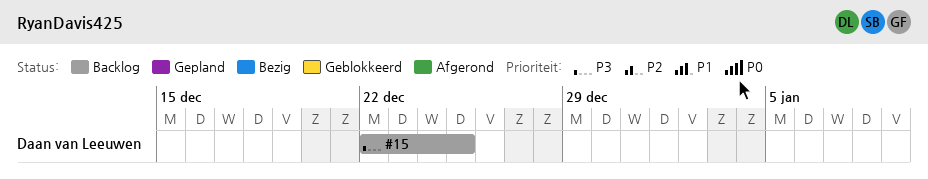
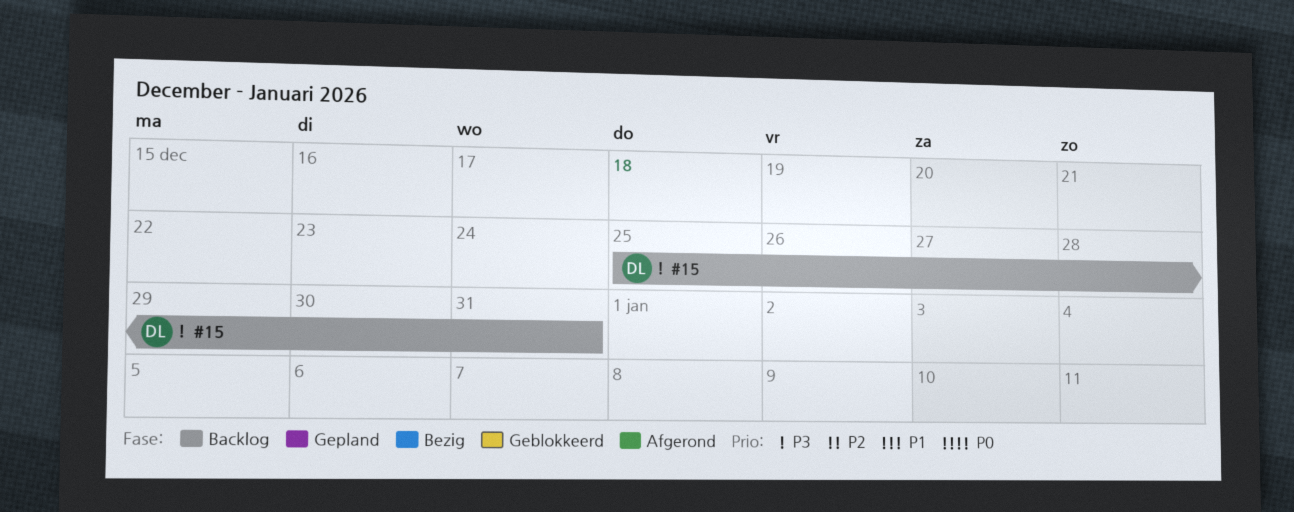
#15, start: Dec 22 -> Dec 25
#15, due: Dec 25 -> Dec 31

